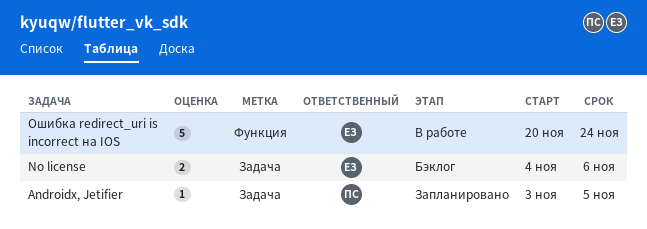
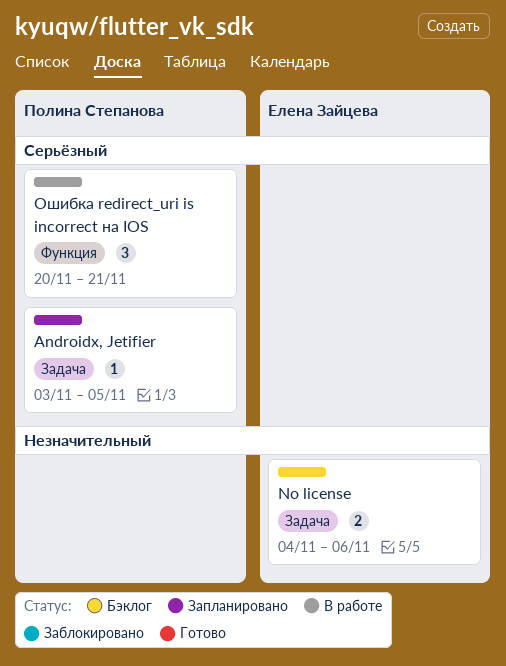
Ошибка redirect_uri is incorrect на IOS, owner: Елена Зайцева -> Полина Степанова
Ошибка redirect_uri is incorrect на IOS, estimate: 5 -> 3
Ошибка redirect_uri is incorrect на IOS, due: Nov 24 -> Nov 21

